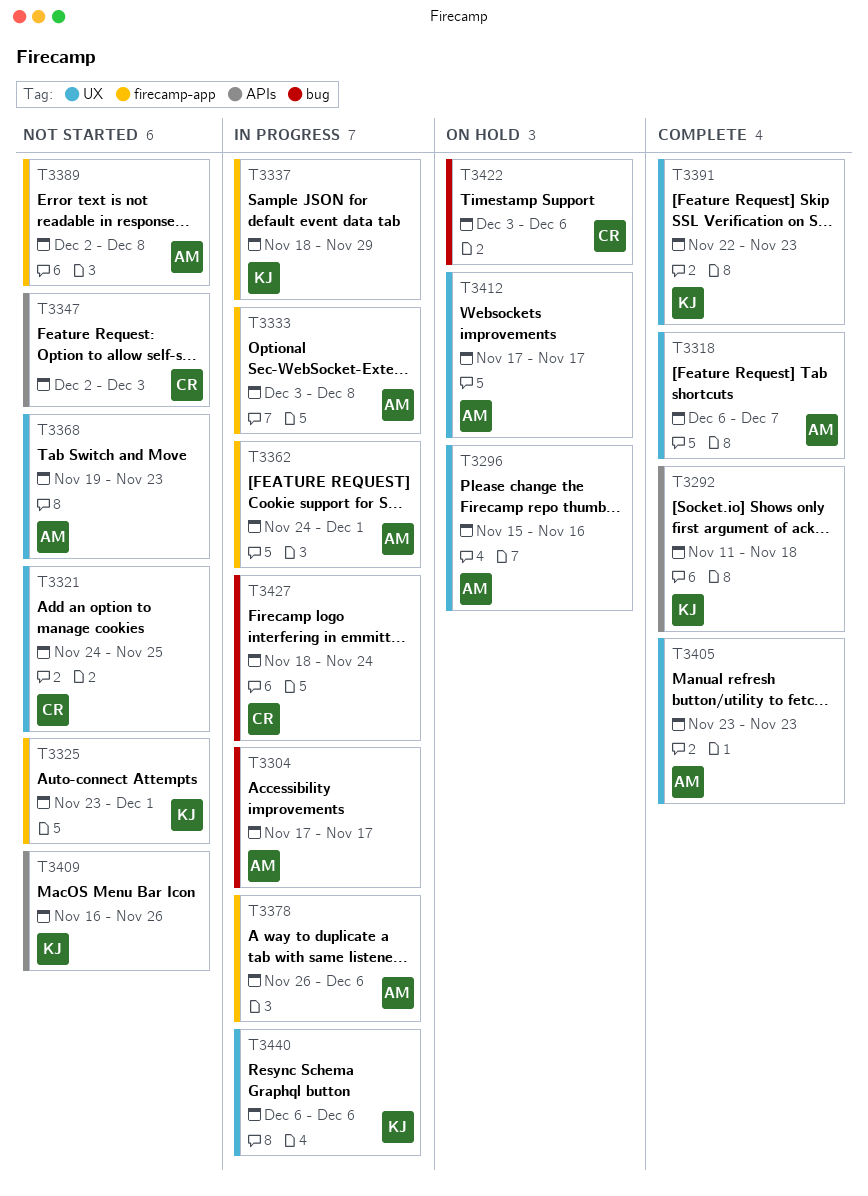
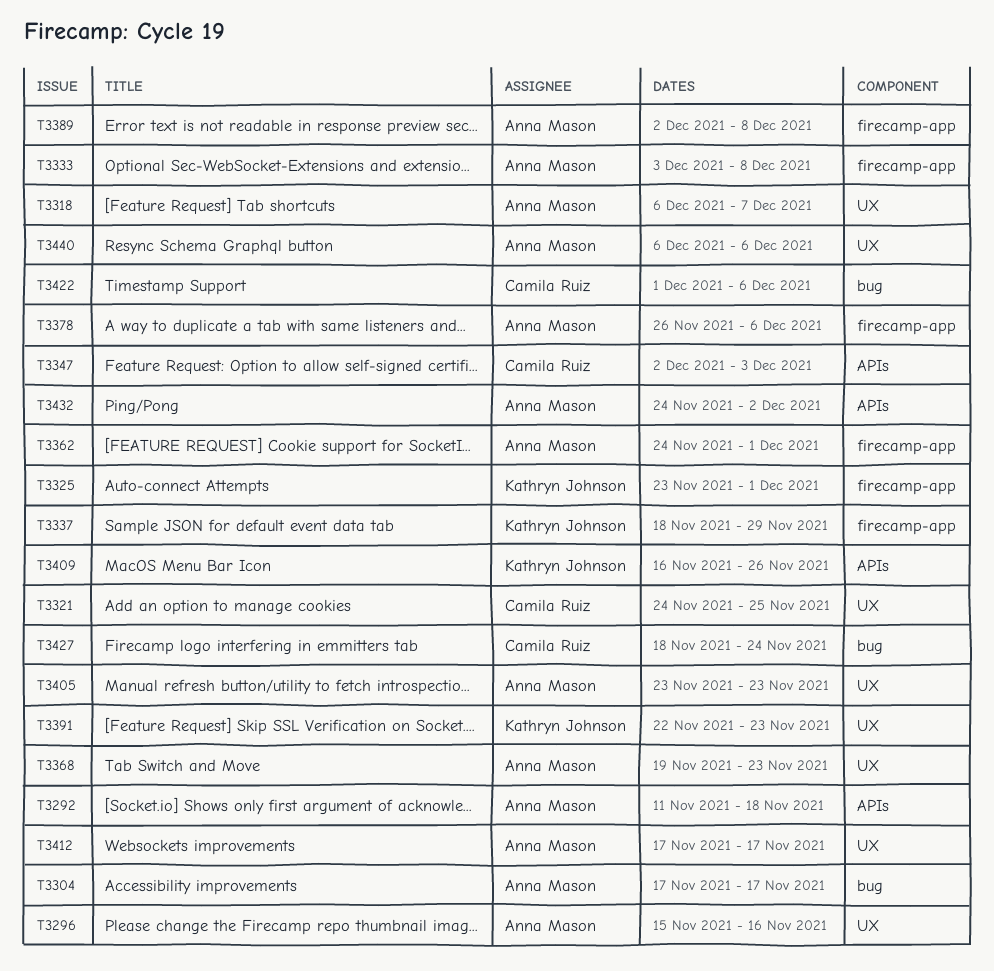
T3292, owner: Kathryn Johnson -> Anna Mason
T3422, start: Dec 3 -> Dec 1
T3432: none -> present
T3440, owner: Kathryn Johnson -> Anna Mason

